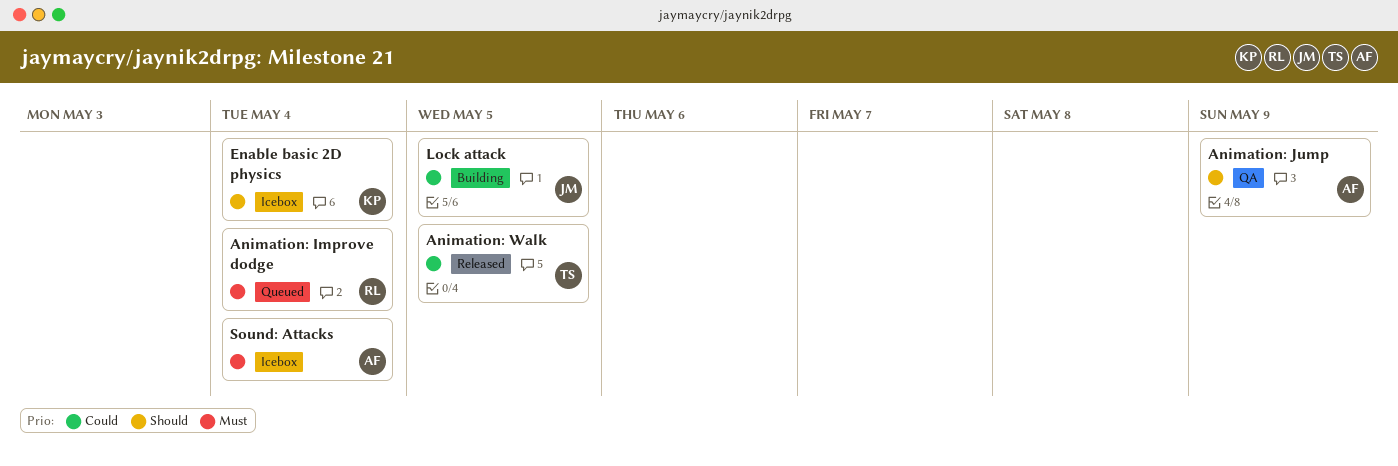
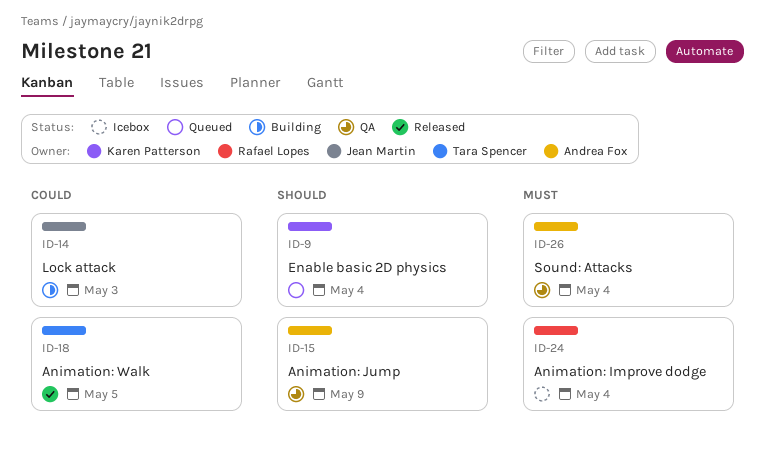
Animation: Improve dodge, status: Queued -> Icebox
Enable basic 2D physics, status: Icebox -> Queued
Lock attack, due: May 5 -> May 3
Sound: Attacks, status: Icebox -> QA

